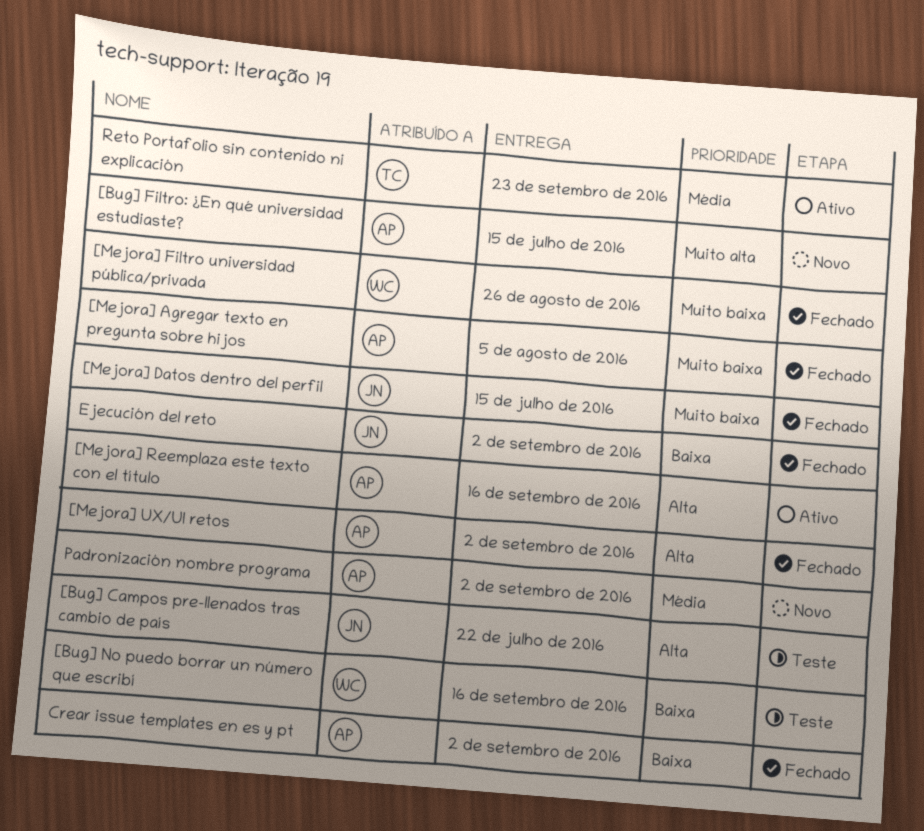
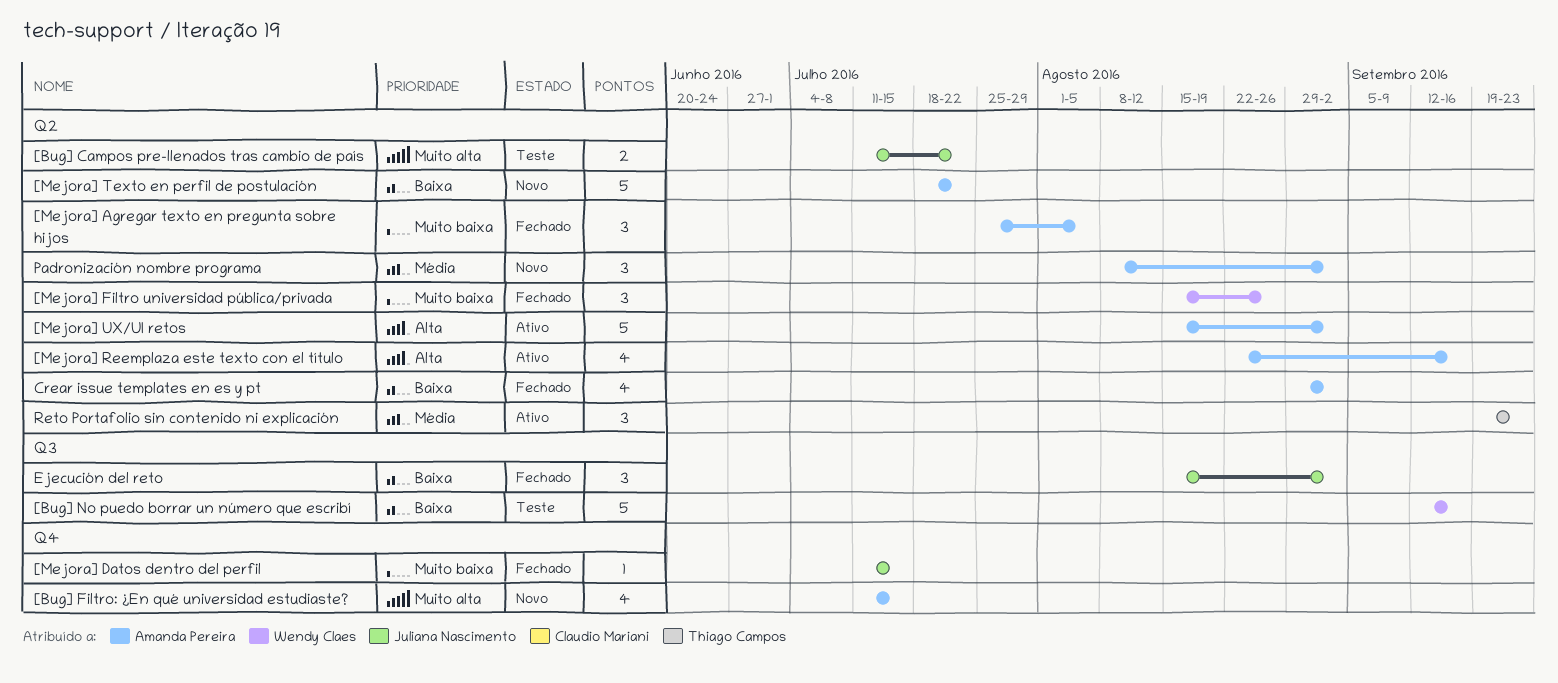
[Bug] Campos pre-llenados tras cambio de país, priority: Alta -> Muito alta
[Mejora] Texto en perfil de postulación: none -> present
[Mejora] UX/UI retos, status: Fechado -> Ativo

